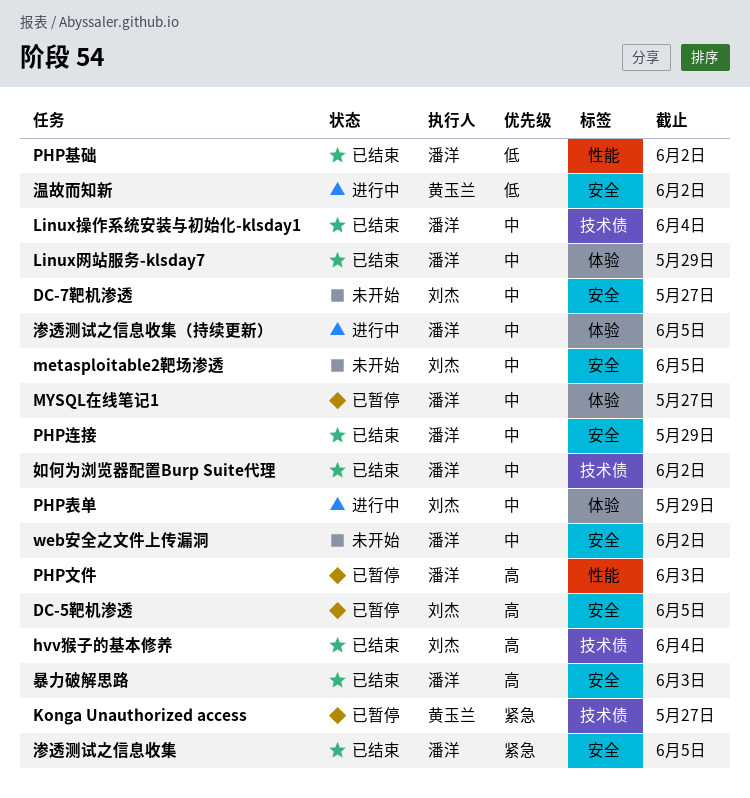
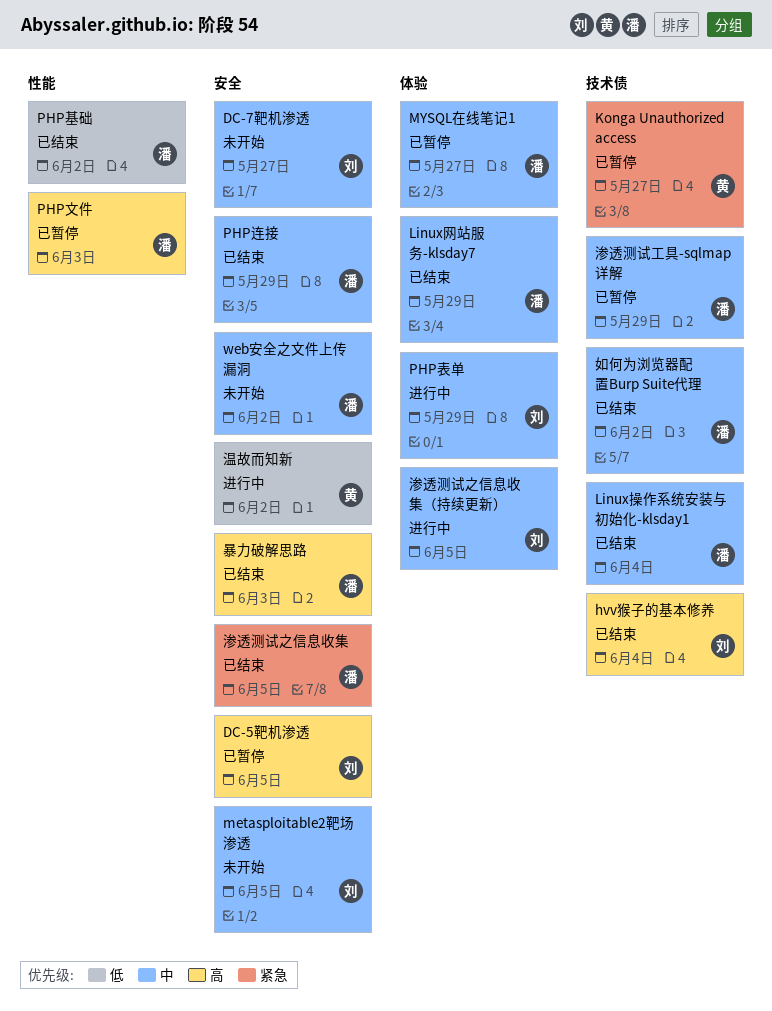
渗透测试之信息收集（持续更新）, owner: 潘洋 -> 刘杰
渗透测试工具-sqlmap详解: none -> present

